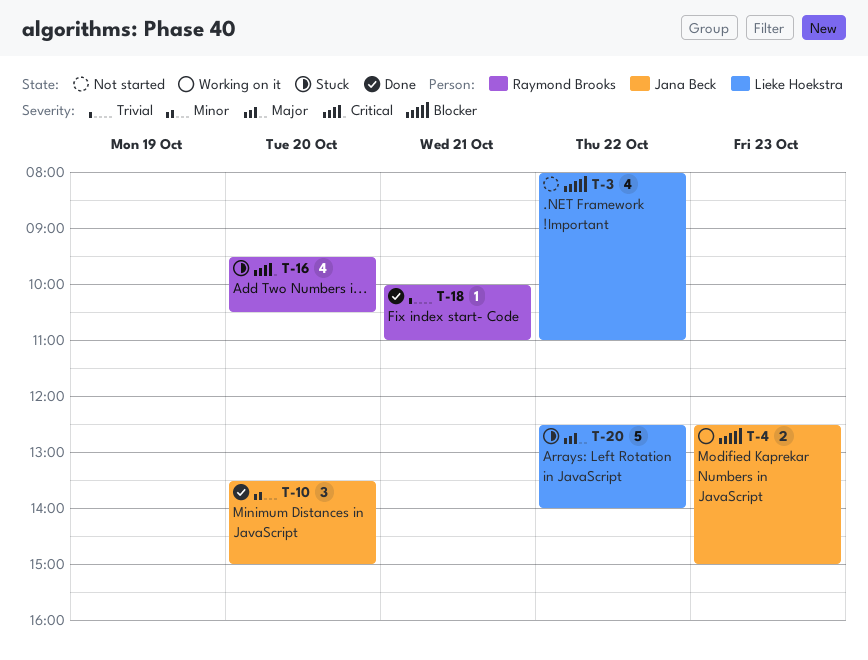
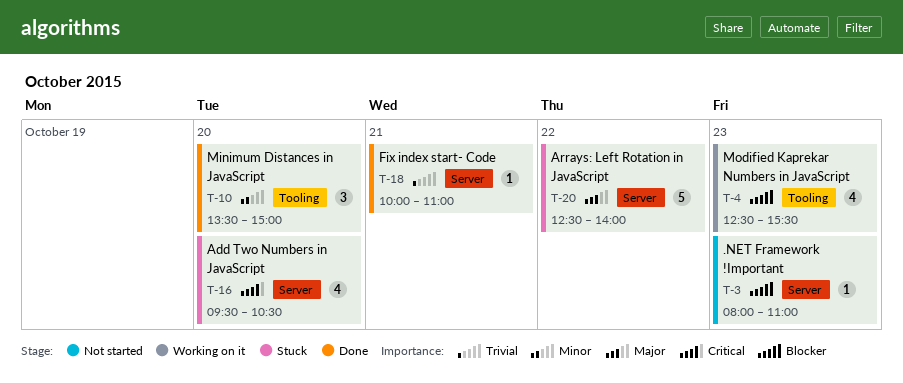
T-3, estimate: 4 -> 1
T-3, day: Oct 22 -> Oct 23
T-4, estimate: 2 -> 4
T-4, ends: 15:00 -> 15:30

